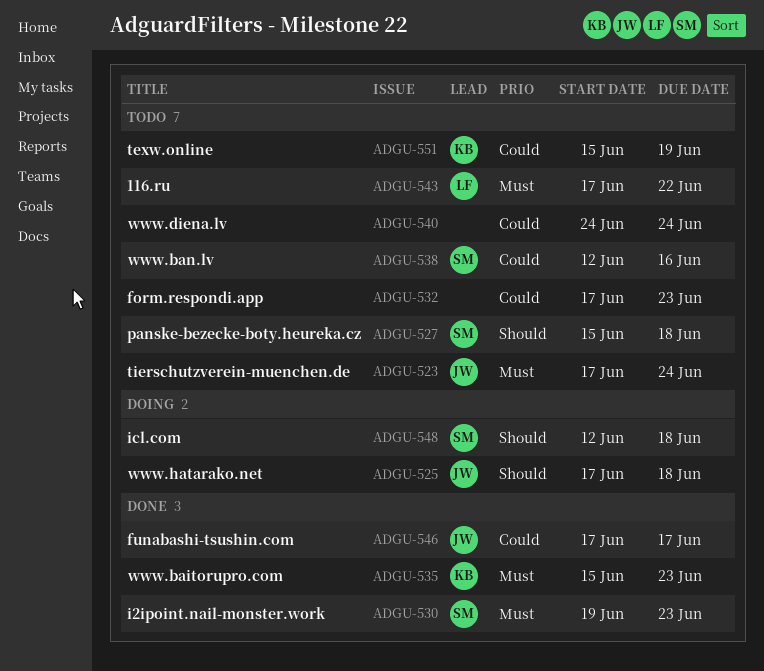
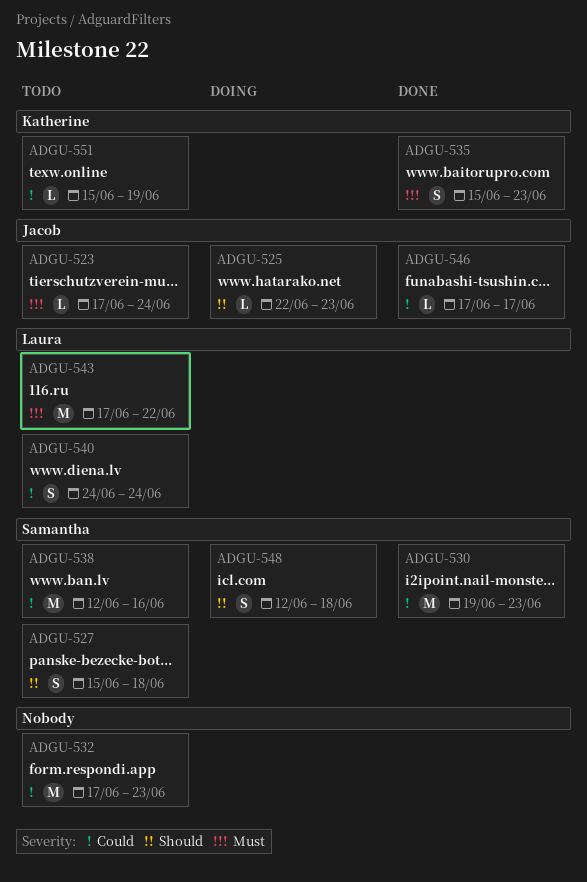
ADGU-525, start: Jun 17 -> Jun 22
ADGU-525, due: Jun 18 -> Jun 23
ADGU-530, priority: Must -> Could
ADGU-540, owner: none -> Laura

